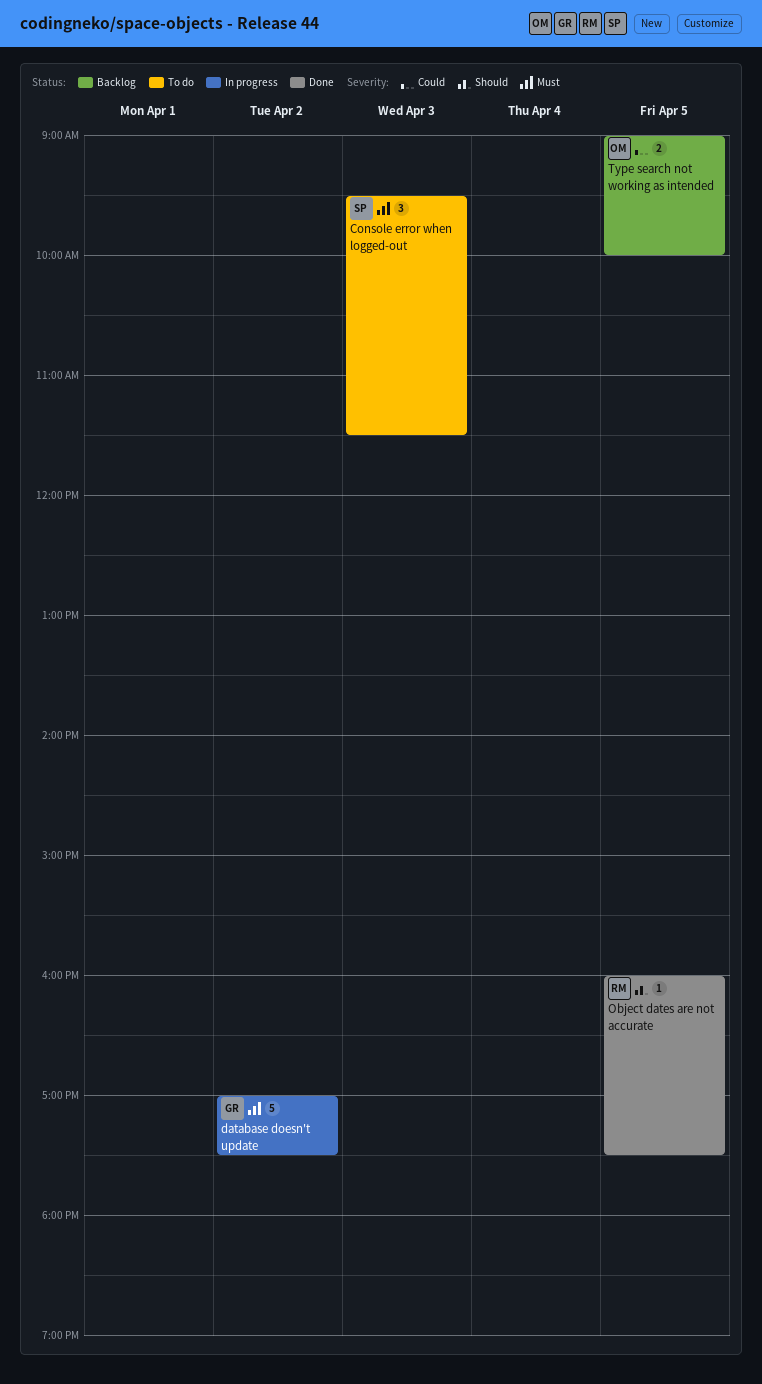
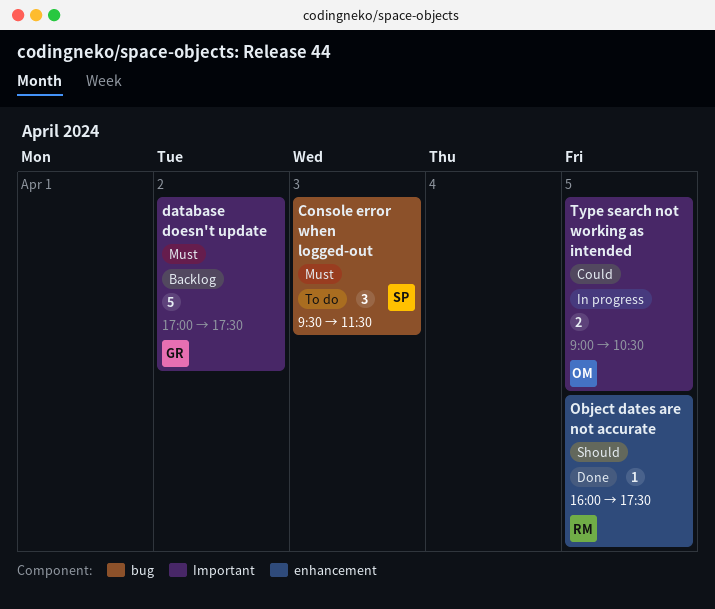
database doesn't update, status: In progress -> Backlog
Type search not working as intended, status: Backlog -> In progress
Type search not working as intended, ends: 10:00 -> 10:30

